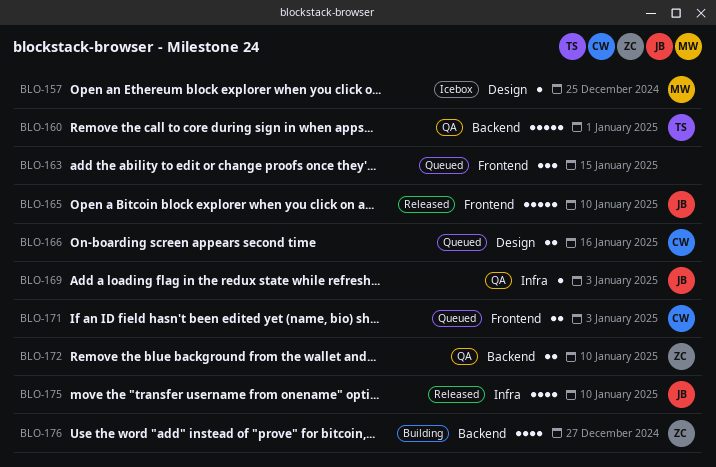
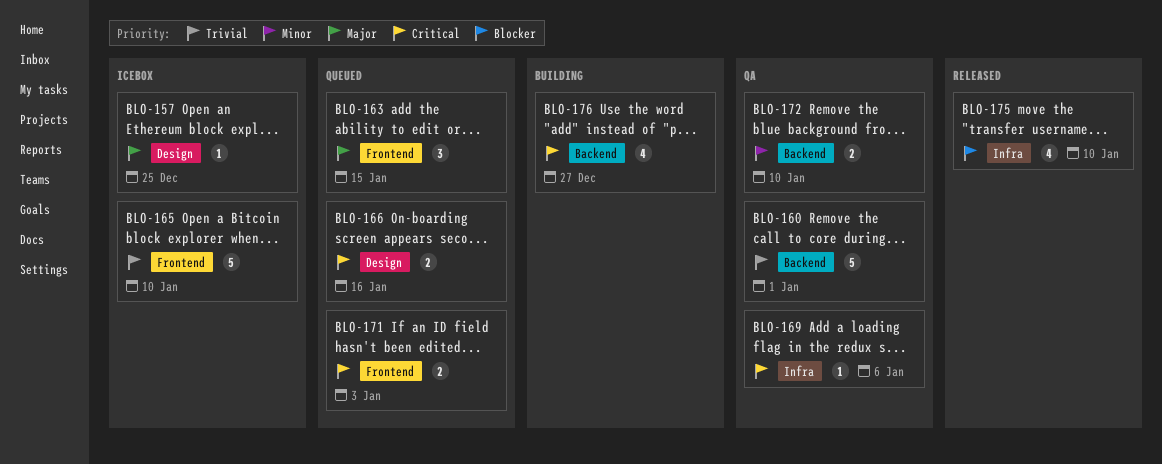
BLO-165, status: Released -> Icebox
BLO-169, due: Jan 3 -> Jan 6

